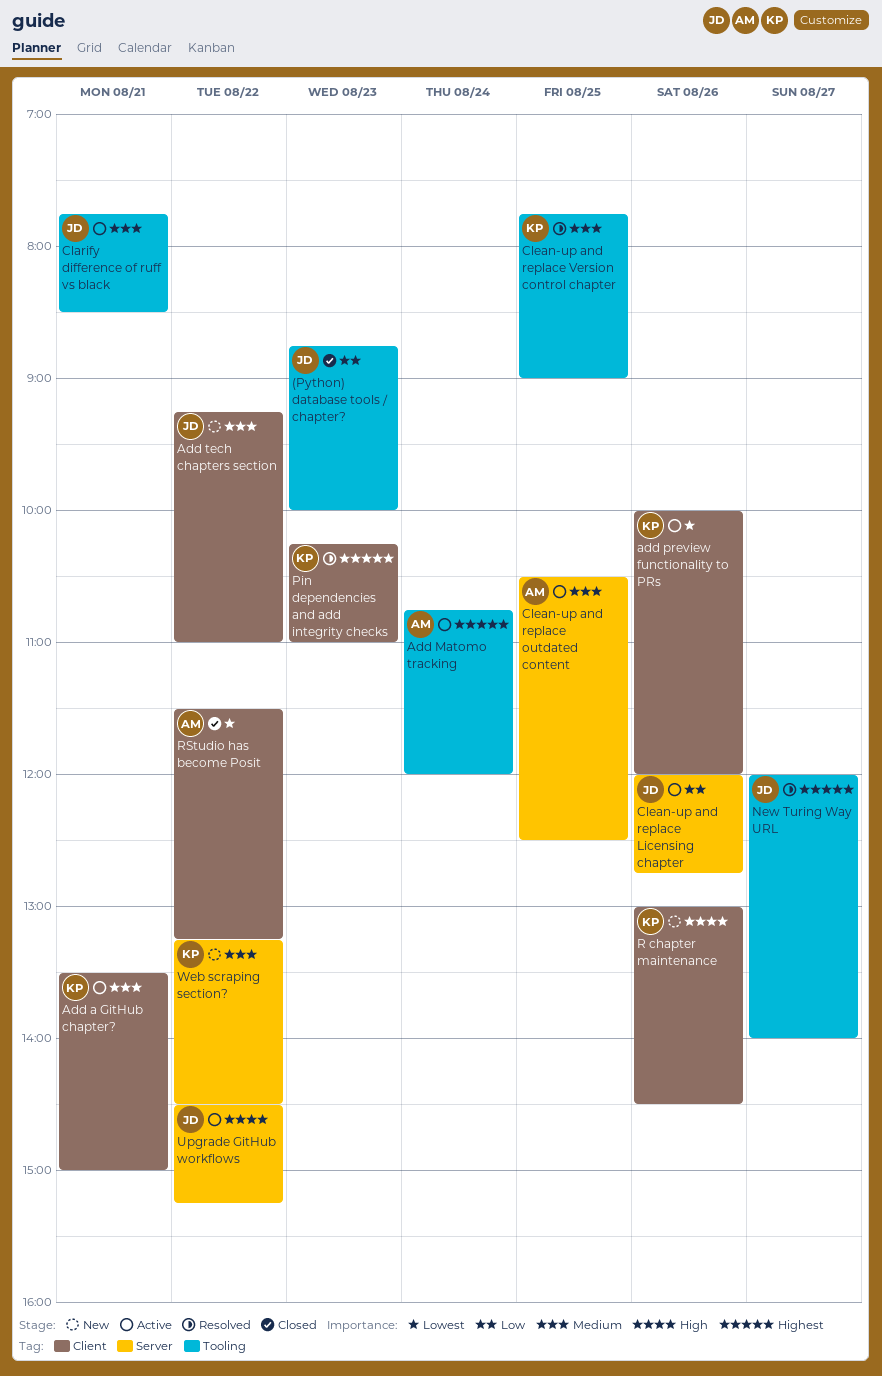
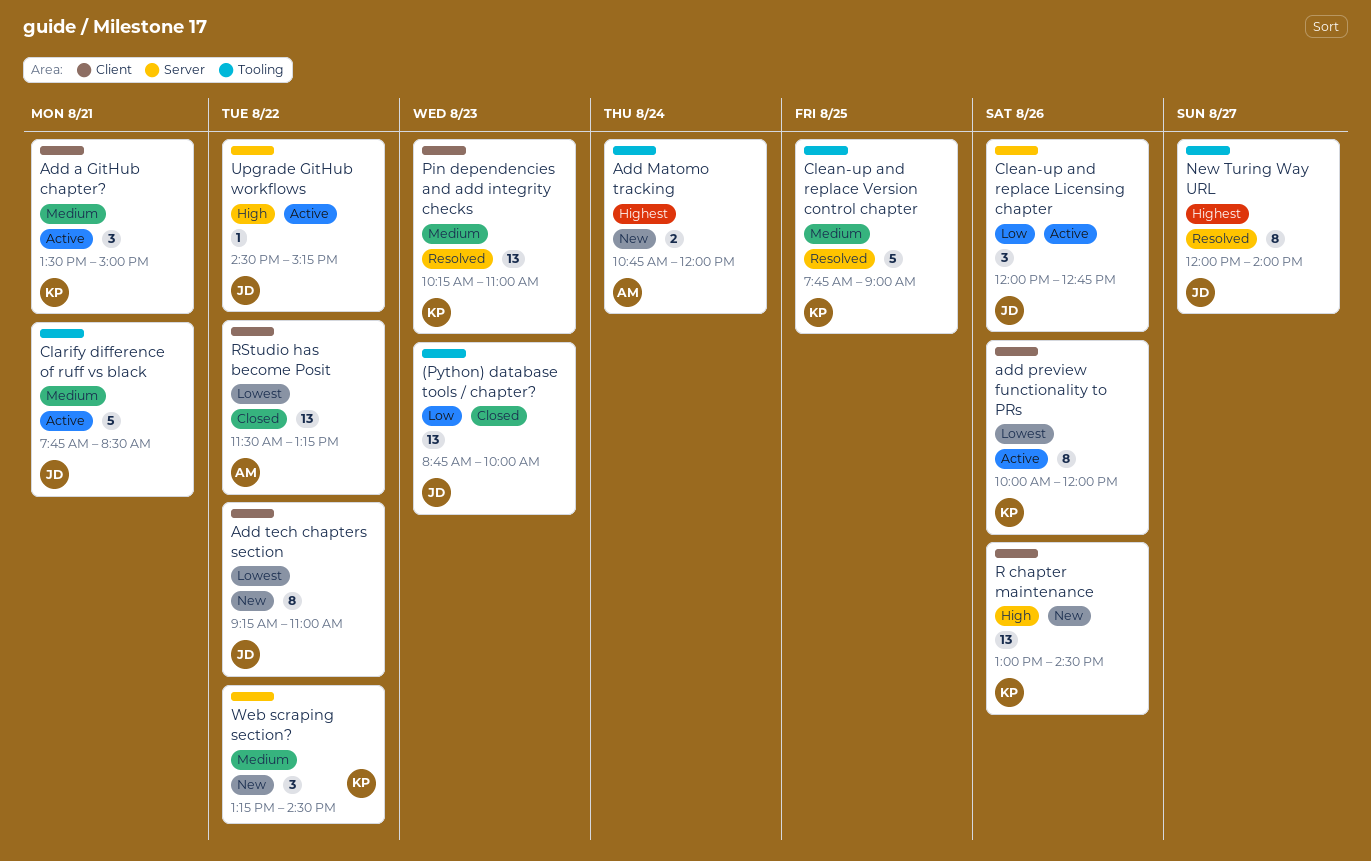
Add Matomo tracking, status: Active -> New
Add tech chapters section, priority: Medium -> Lowest
Clean-up and replace outdated content: present -> none
Pin dependencies and add integrity checks, priority: Highest -> Medium

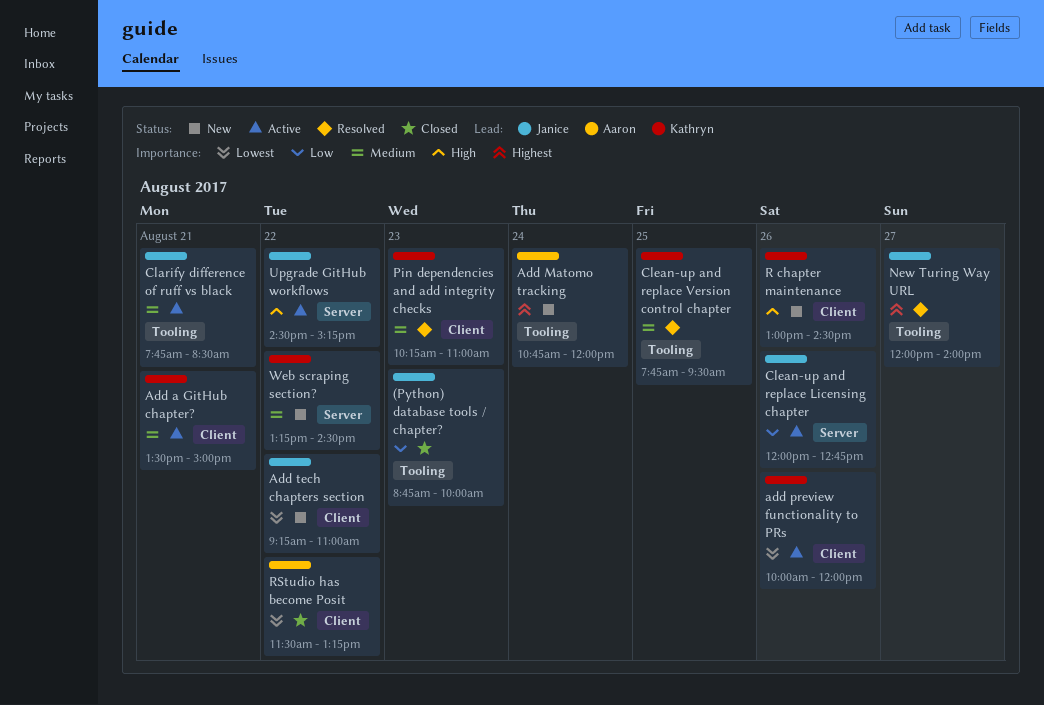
Clean-up and replace Version control chapter, ends: 09:00 -> 09:30

